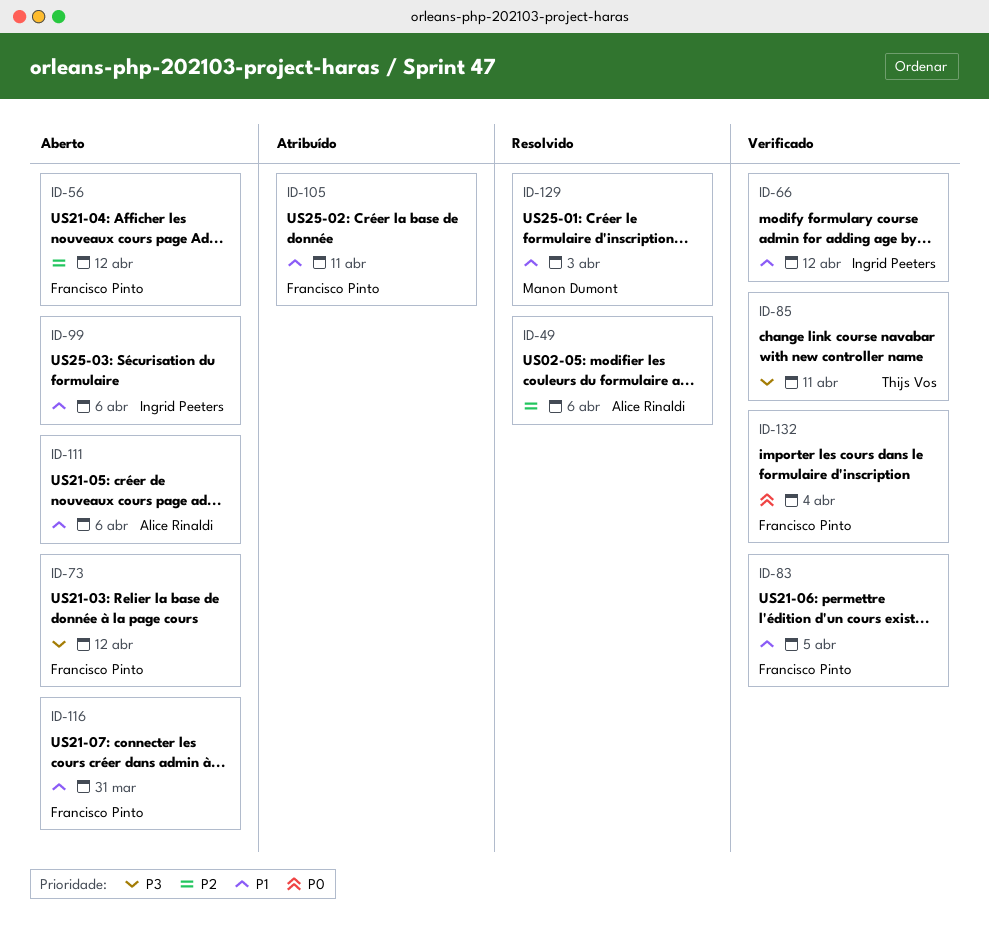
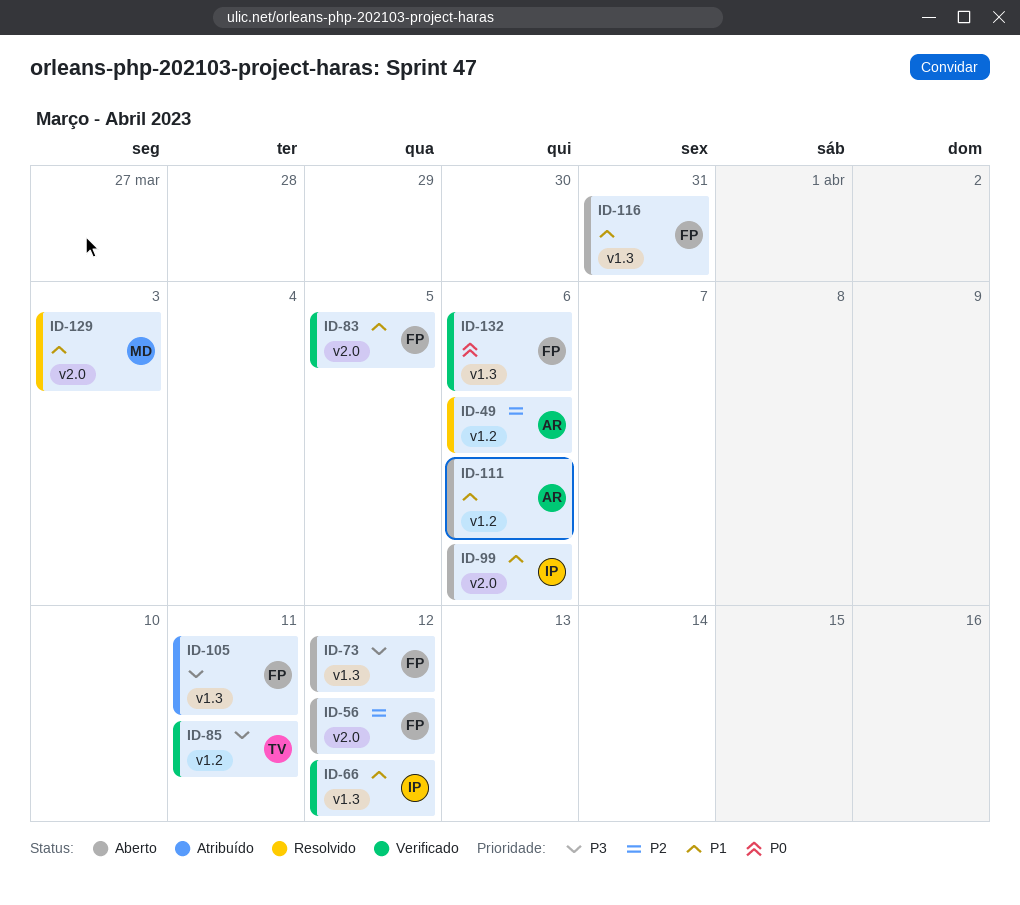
ID-105, priority: P1 -> P3
ID-132, due: Apr 4 -> Apr 6

